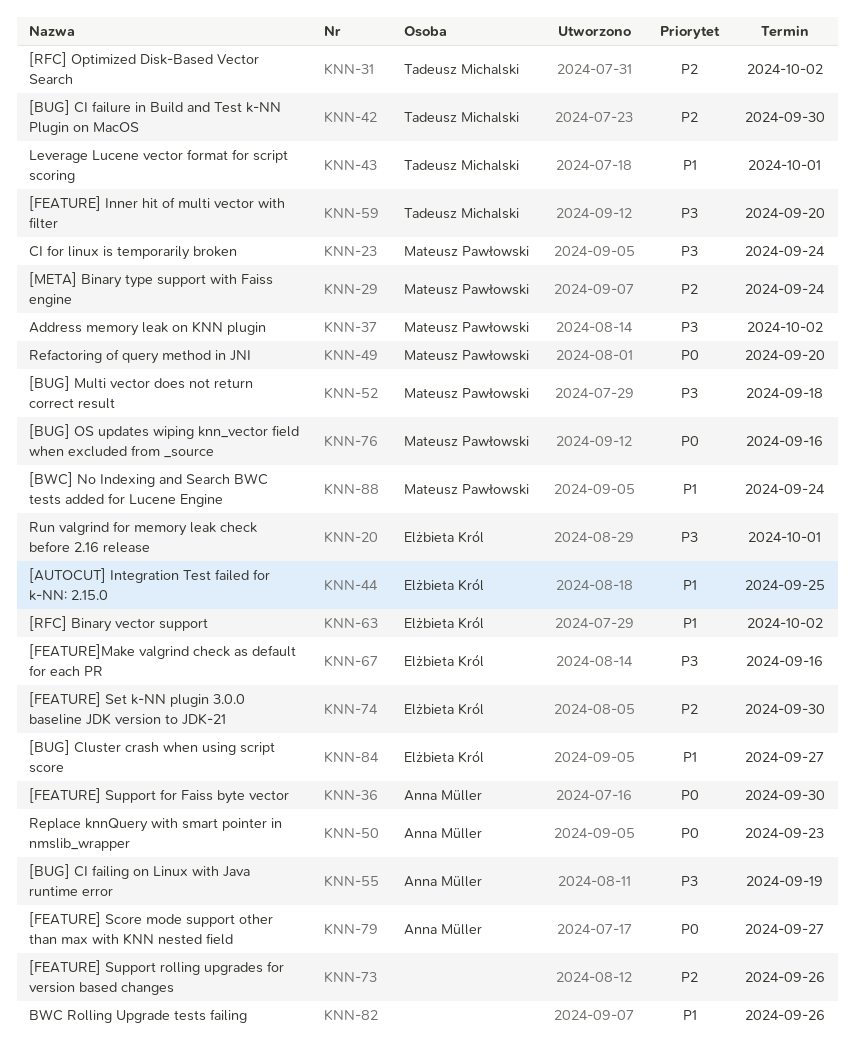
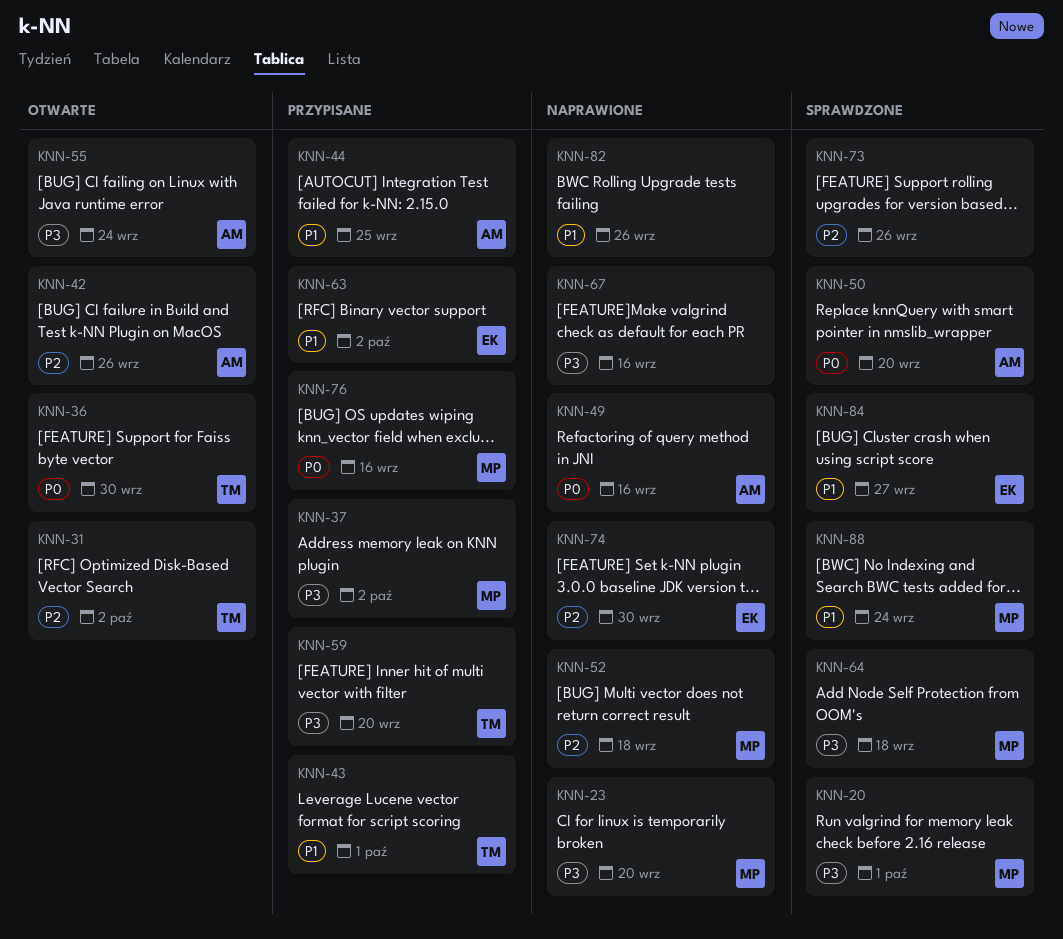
KNN-20, owner: Elżbieta Król -> Mateusz Pawłowski
KNN-23, due: Sep 24 -> Sep 20
KNN-29: present -> none
KNN-36, owner: Anna Müller -> Tadeusz Michalski
KNN-42, owner: Tadeusz Michalski -> Anna Müller
KNN-42, due: Sep 30 -> Sep 26
KNN-44, owner: Elżbieta Król -> Anna Müller
KNN-49, owner: Mateusz Pawłowski -> Anna Müller
KNN-49, due: Sep 20 -> Sep 16
KNN-50, due: Sep 23 -> Sep 20
KNN-52, priority: P3 -> P2
KNN-55, due: Sep 19 -> Sep 24
KNN-64: none -> present
KNN-67, owner: Elżbieta Król -> none
KNN-79: present -> none

